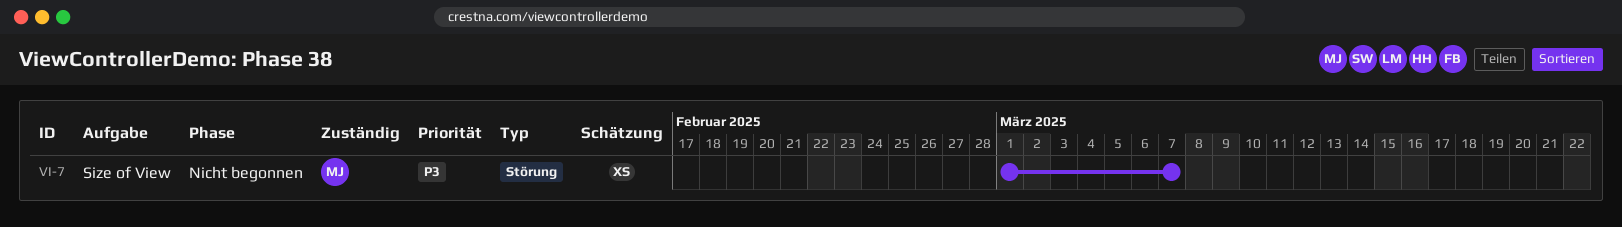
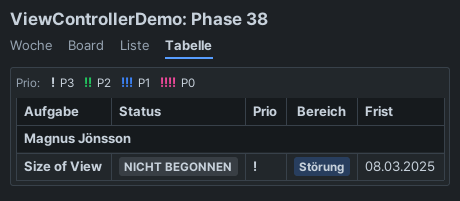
Size of View, due: Mar 7 -> Mar 8

